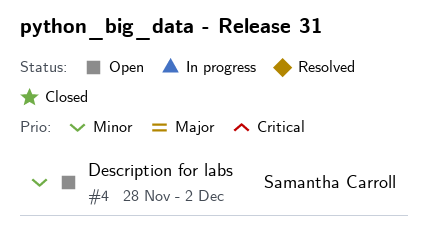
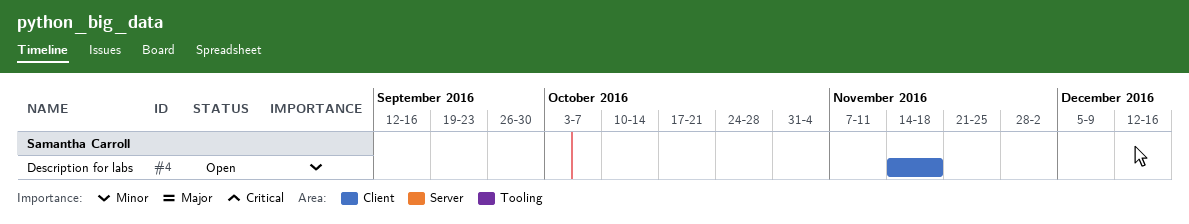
#4, start: Nov 28 -> Nov 14
#4, due: Dec 2 -> Nov 18

